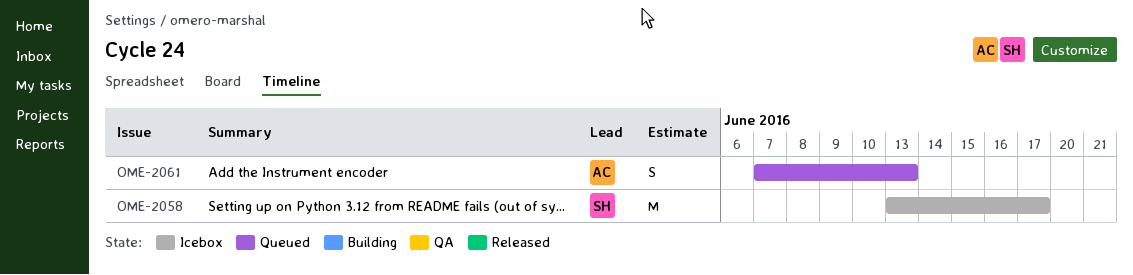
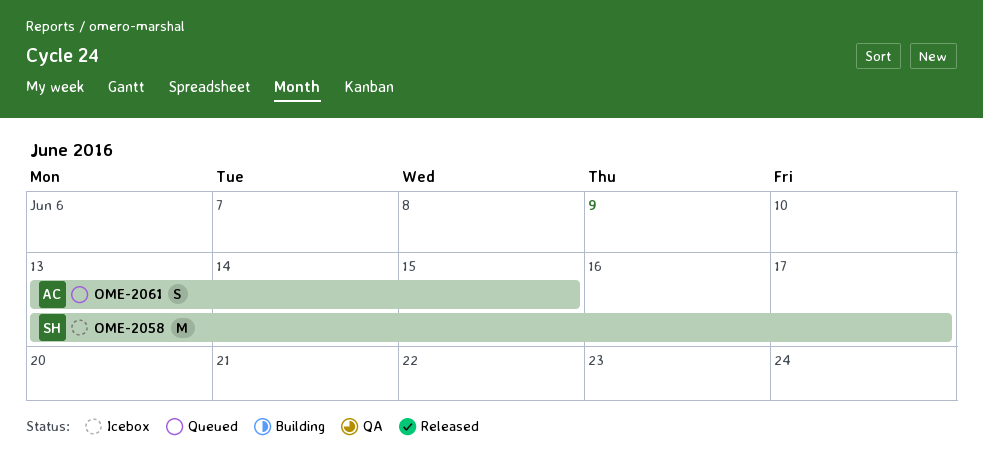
OME-2061, start: Jun 7 -> Jun 13
OME-2061, due: Jun 13 -> Jun 15

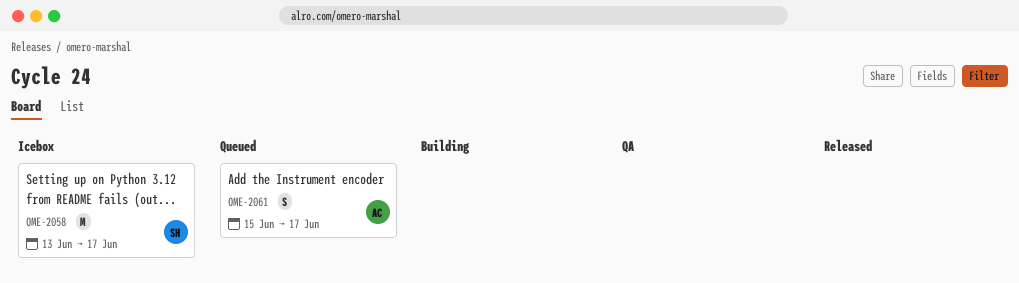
OME-2061, start: Jun 13 -> Jun 15
OME-2061, due: Jun 15 -> Jun 17

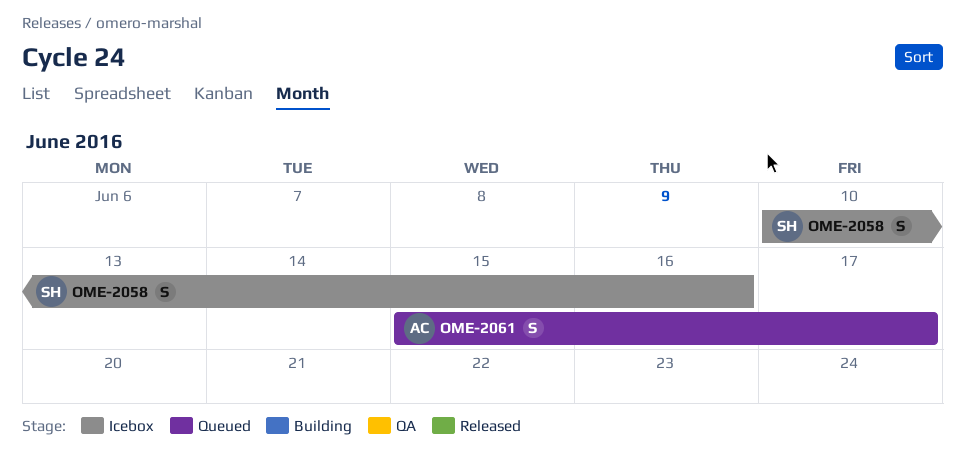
OME-2058, estimate: M -> S
OME-2058, start: Jun 13 -> Jun 10
OME-2058, due: Jun 17 -> Jun 16

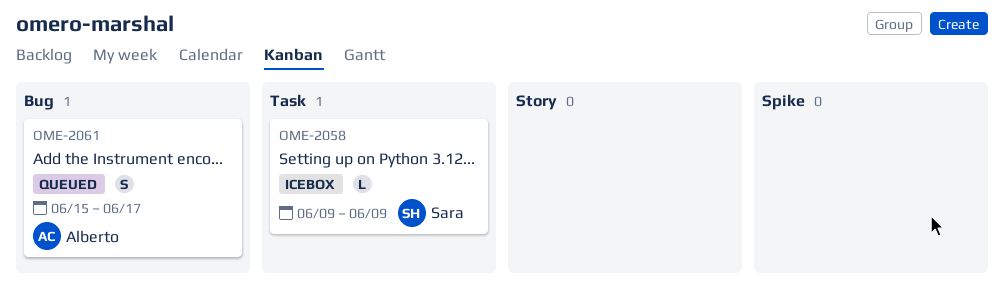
OME-2058, estimate: S -> L
OME-2058, start: Jun 10 -> Jun 9
OME-2058, due: Jun 16 -> Jun 9

